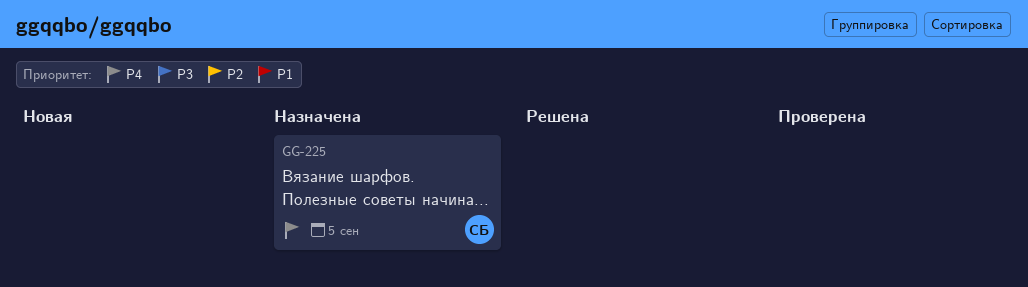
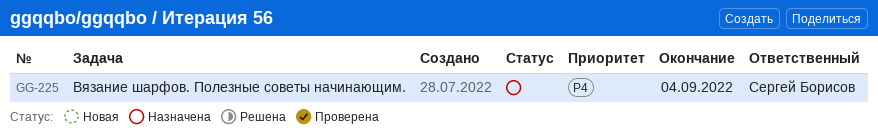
GG-225, due: Sep 5 -> Sep 4

